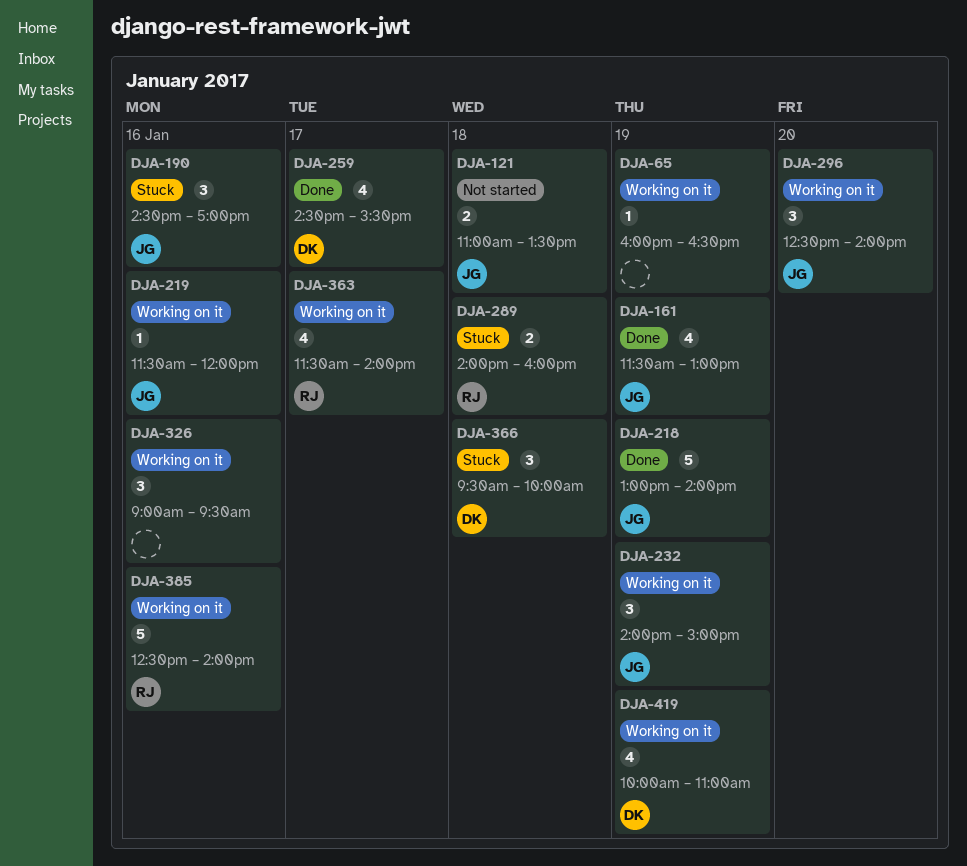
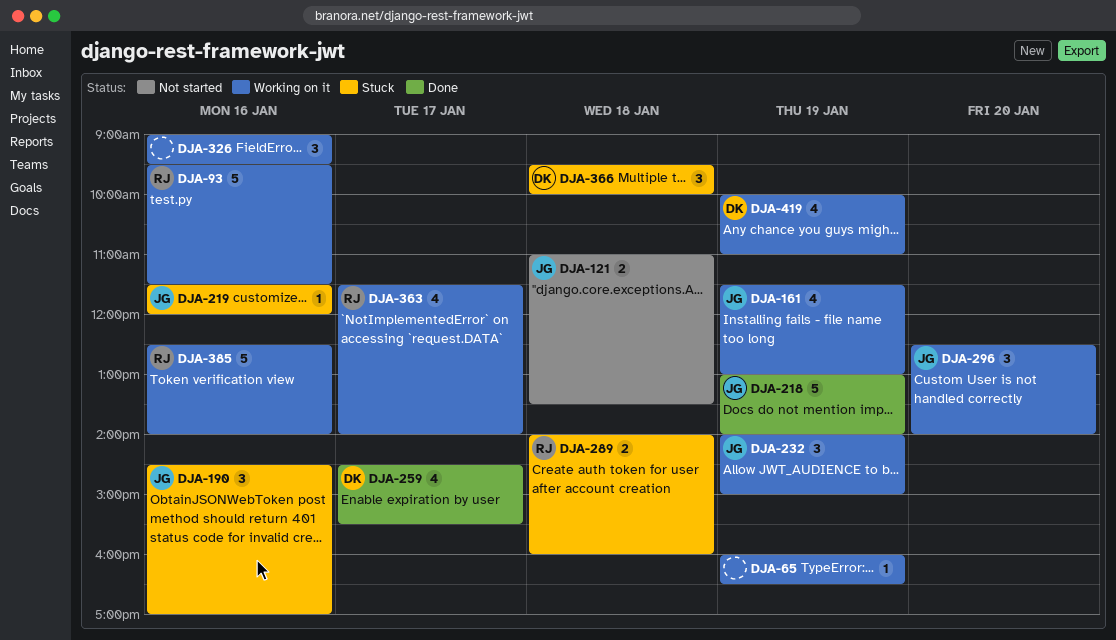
DJA-93: none -> present
DJA-161, status: Done -> Working on it
DJA-219, status: Working on it -> Stuck

